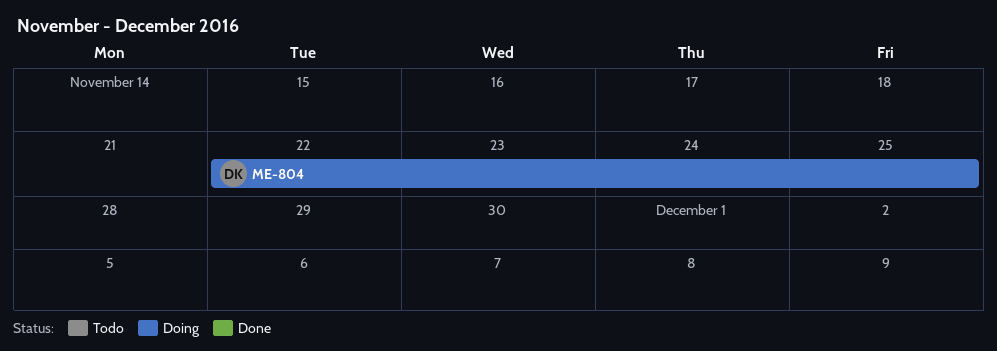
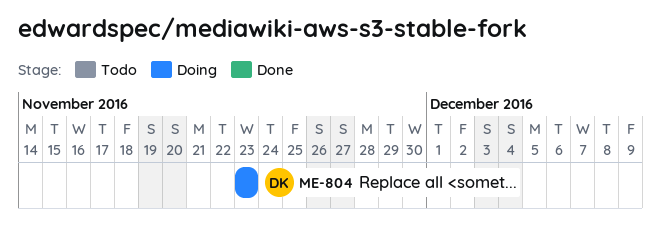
ME-804, start: Nov 22 -> Nov 23
ME-804, due: Nov 25 -> Nov 23

